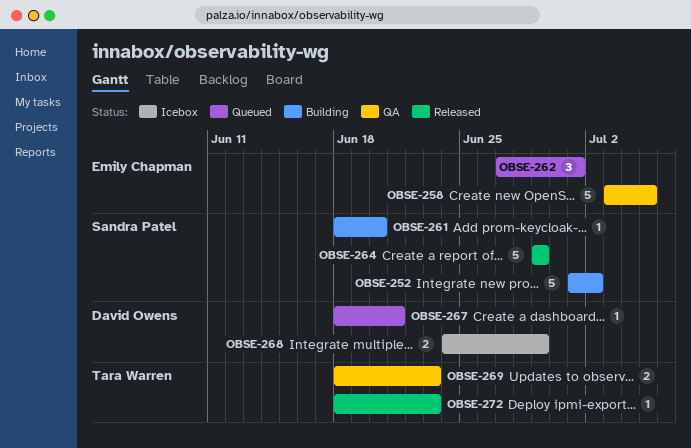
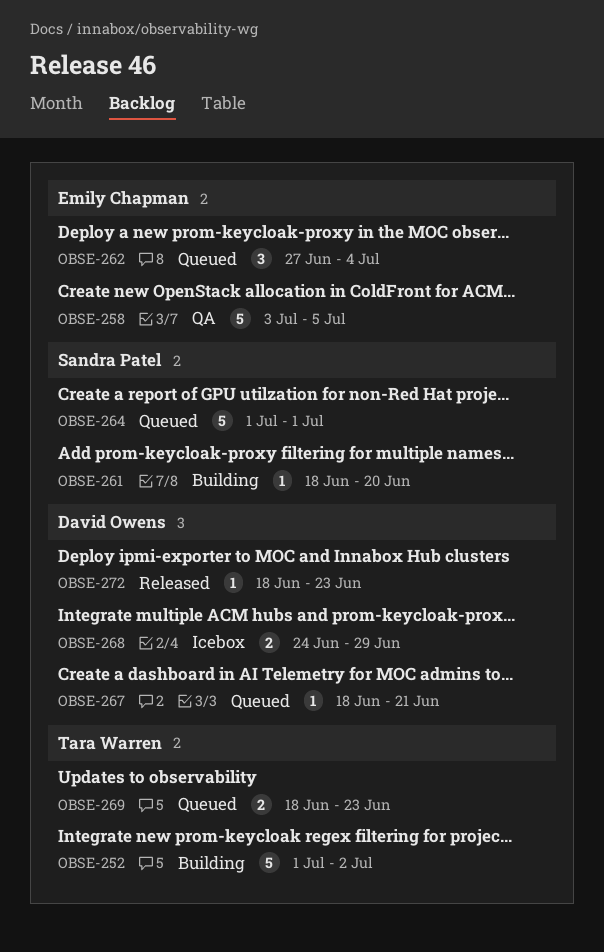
OBSE-252, owner: Sandra Patel -> Tara Warren
OBSE-262, due: Jul 1 -> Jul 4
OBSE-264, status: Released -> Queued
OBSE-264, start: Jun 29 -> Jul 1
OBSE-264, due: Jun 29 -> Jul 1
OBSE-269, status: QA -> Queued
OBSE-272, owner: Tara Warren -> David Owens

